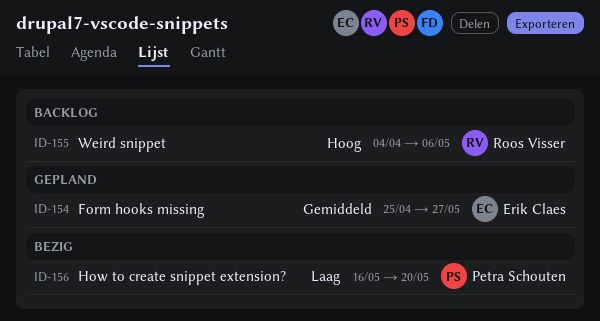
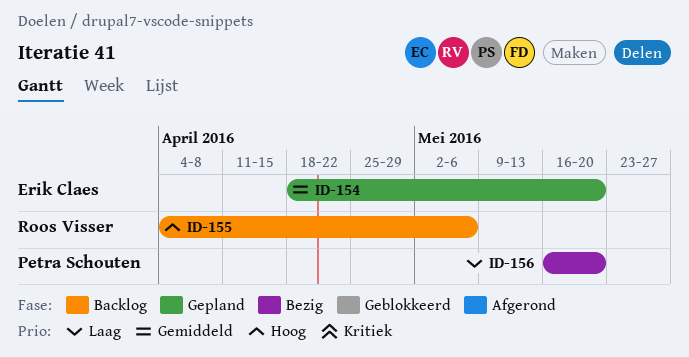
ID-154, start: Apr 25 -> Apr 18
ID-154, due: May 27 -> May 20

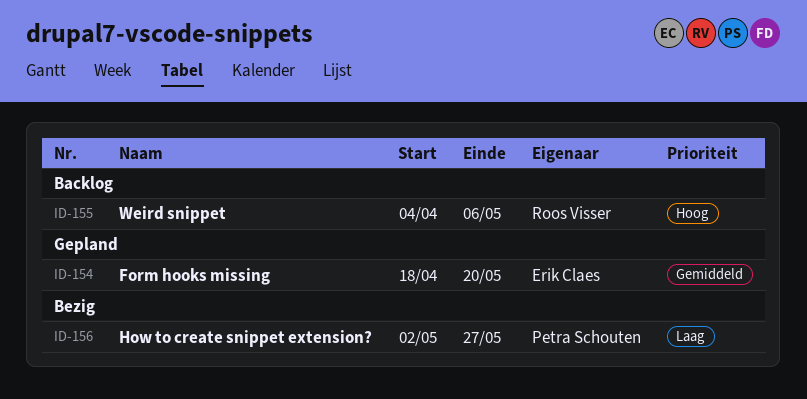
ID-156, start: May 16 -> May 2
ID-156, due: May 20 -> May 27

